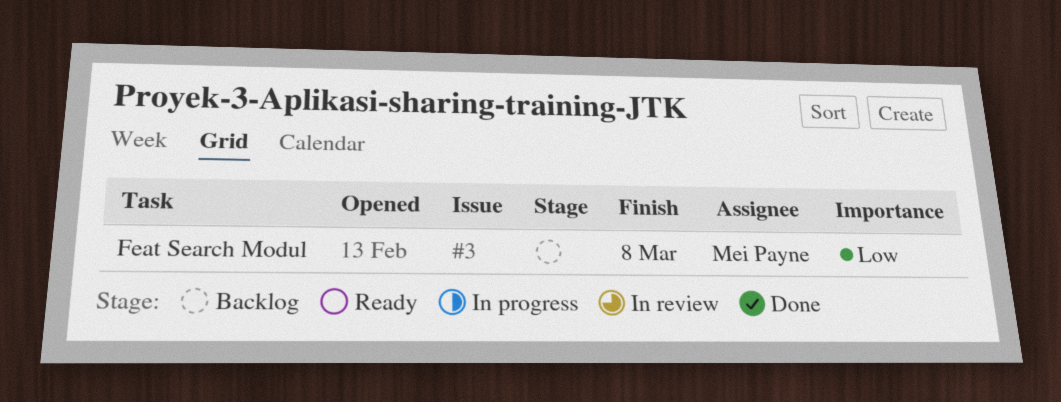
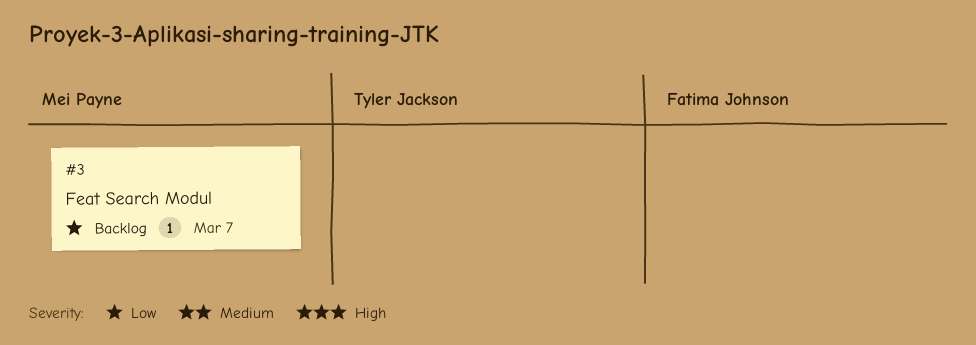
#3, due: Mar 8 -> Mar 7

